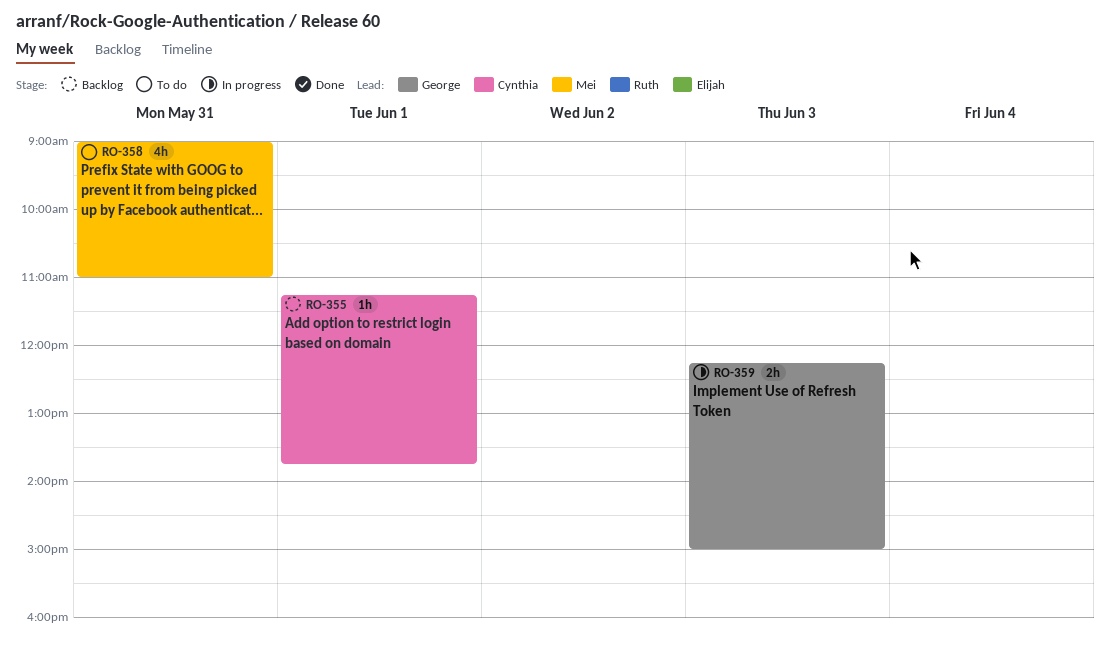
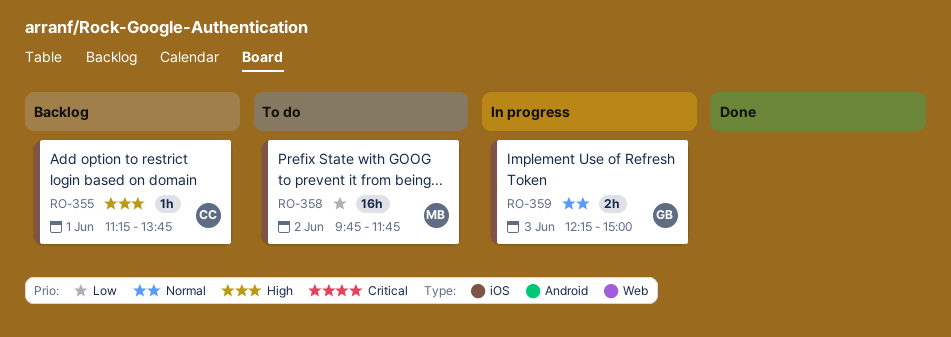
RO-358, estimate: 4h -> 16h
RO-358, day: May 31 -> Jun 2
RO-358, begins: 09:00 -> 09:45
RO-358, ends: 11:00 -> 11:45

